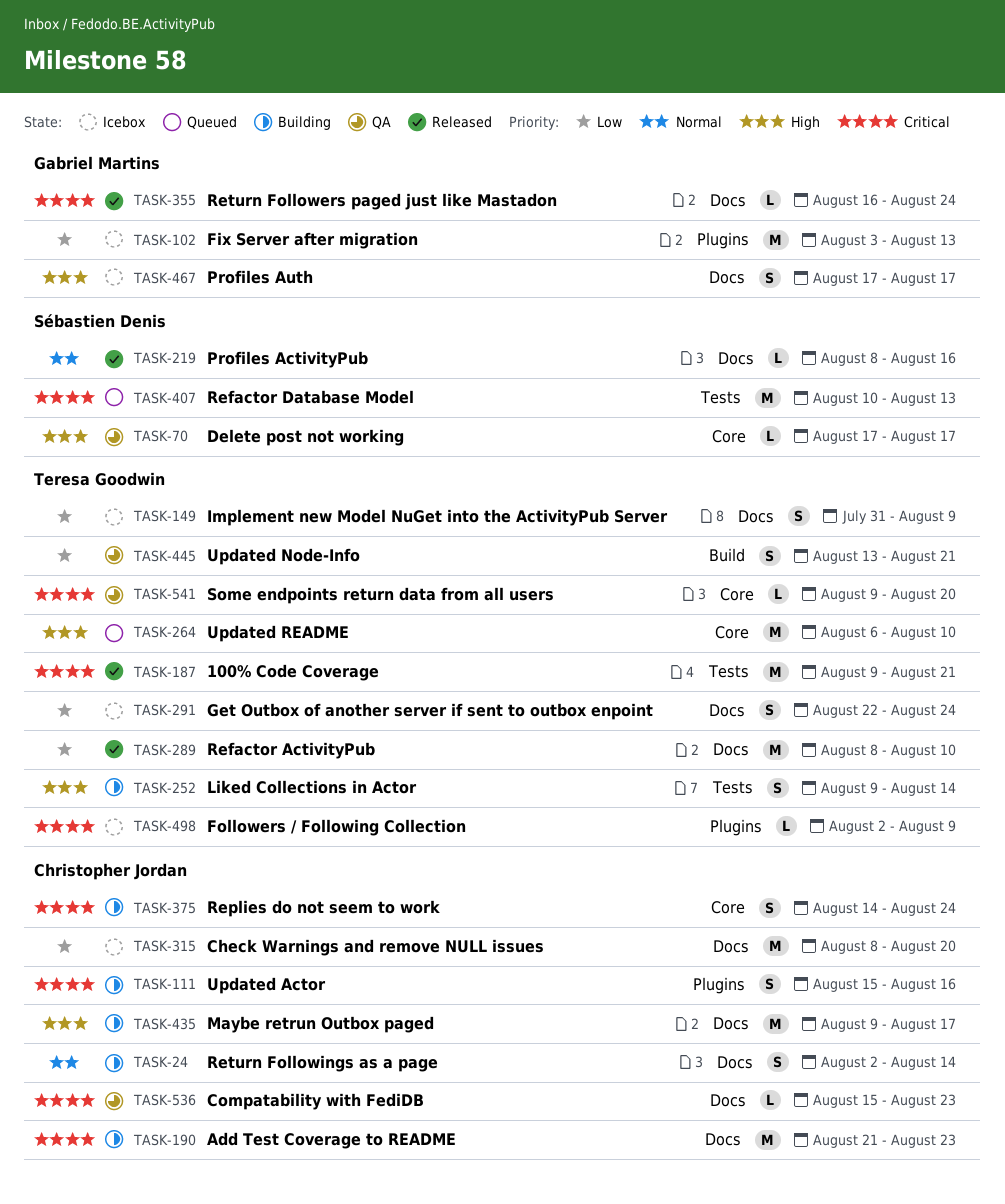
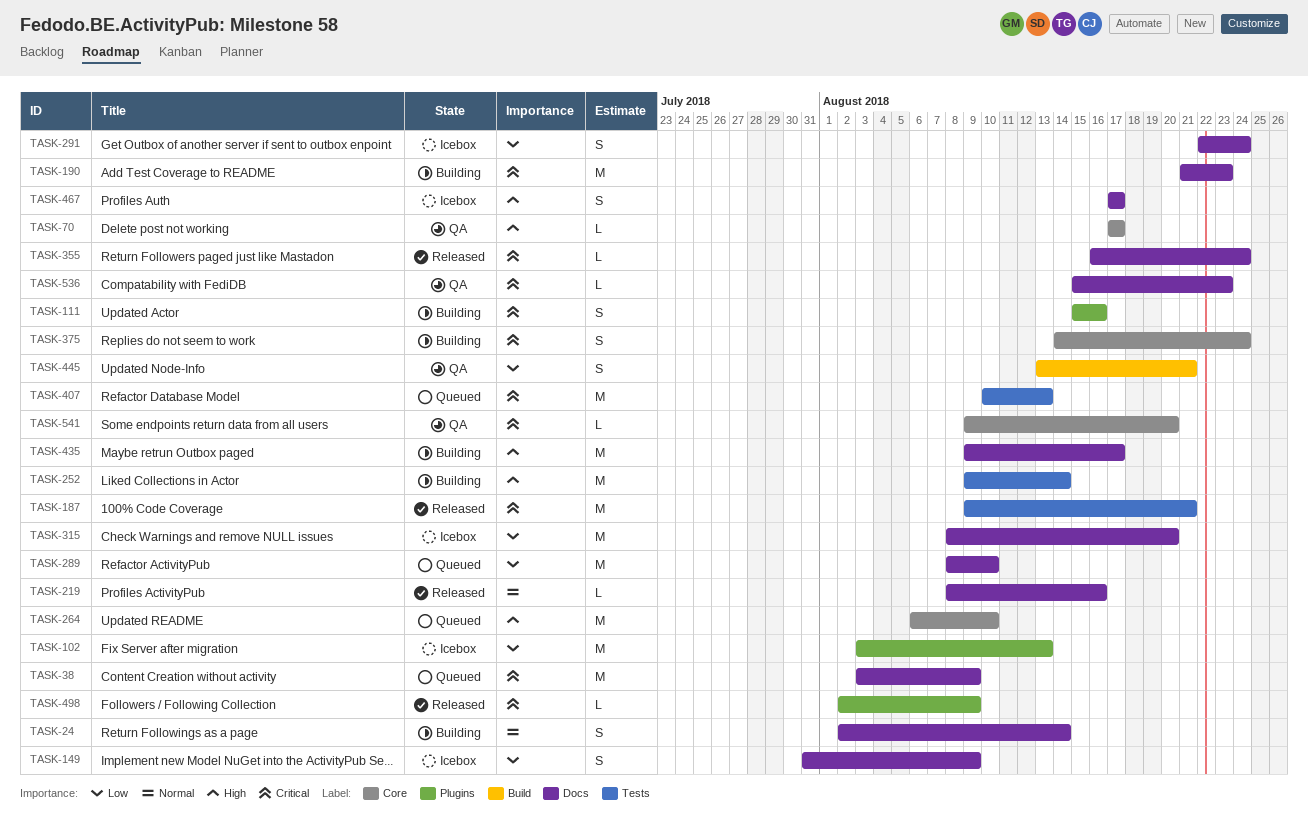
TASK-38: none -> present
TASK-252, estimate: S -> M
TASK-289, status: Released -> Queued
TASK-498, status: Icebox -> Released

